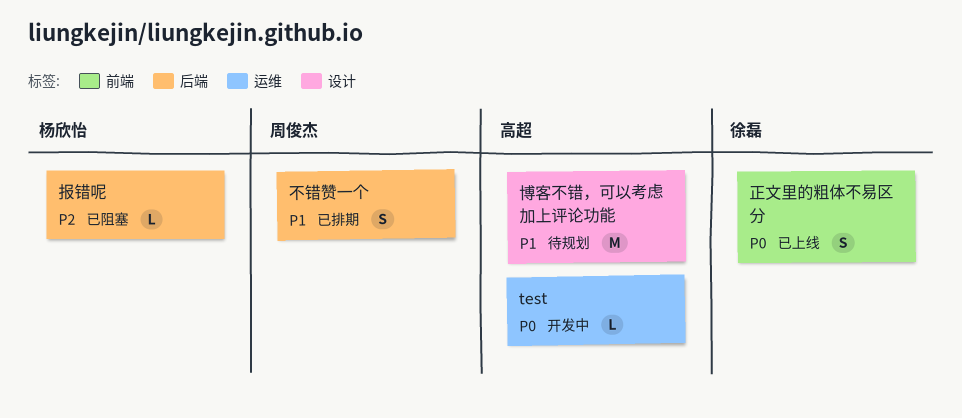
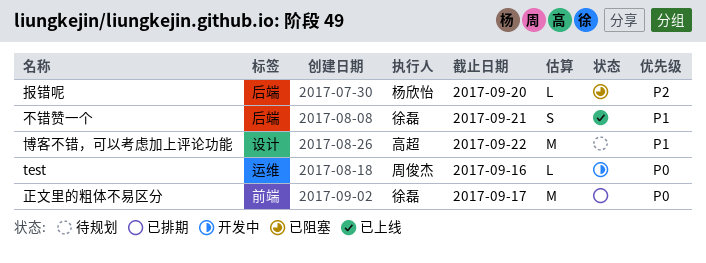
test, owner: 高超 -> 周俊杰
不错赞一个, status: 已排期 -> 已上线
不错赞一个, owner: 周俊杰 -> 徐磊
正文里的粗体不易区分, status: 已上线 -> 已排期
正文里的粗体不易区分, estimate: S -> M

